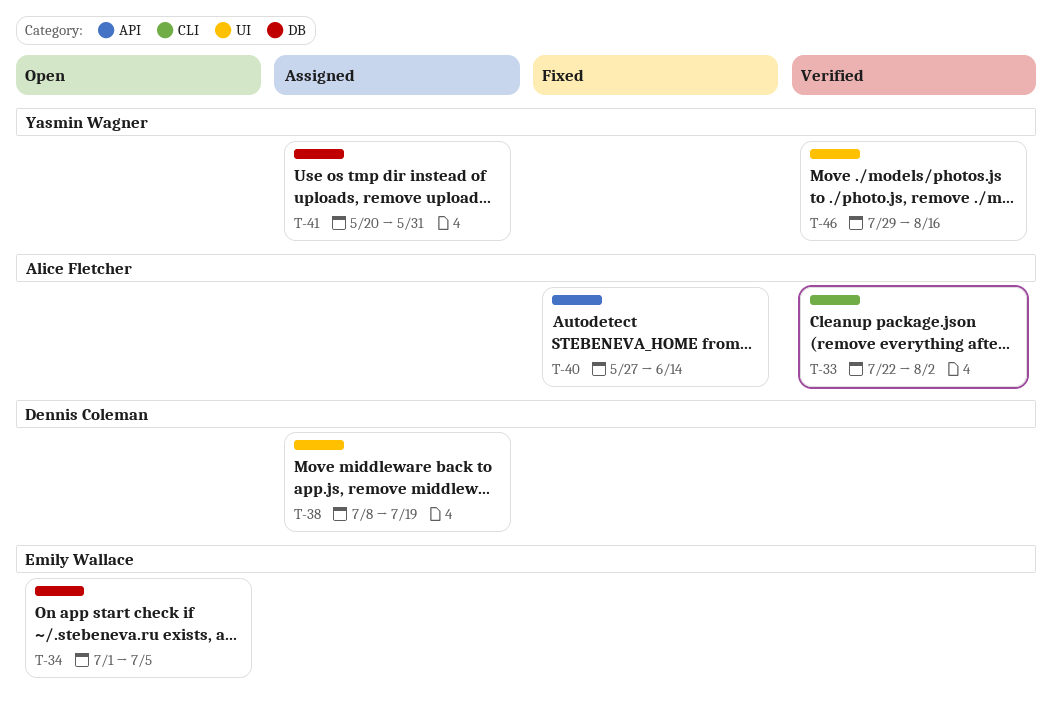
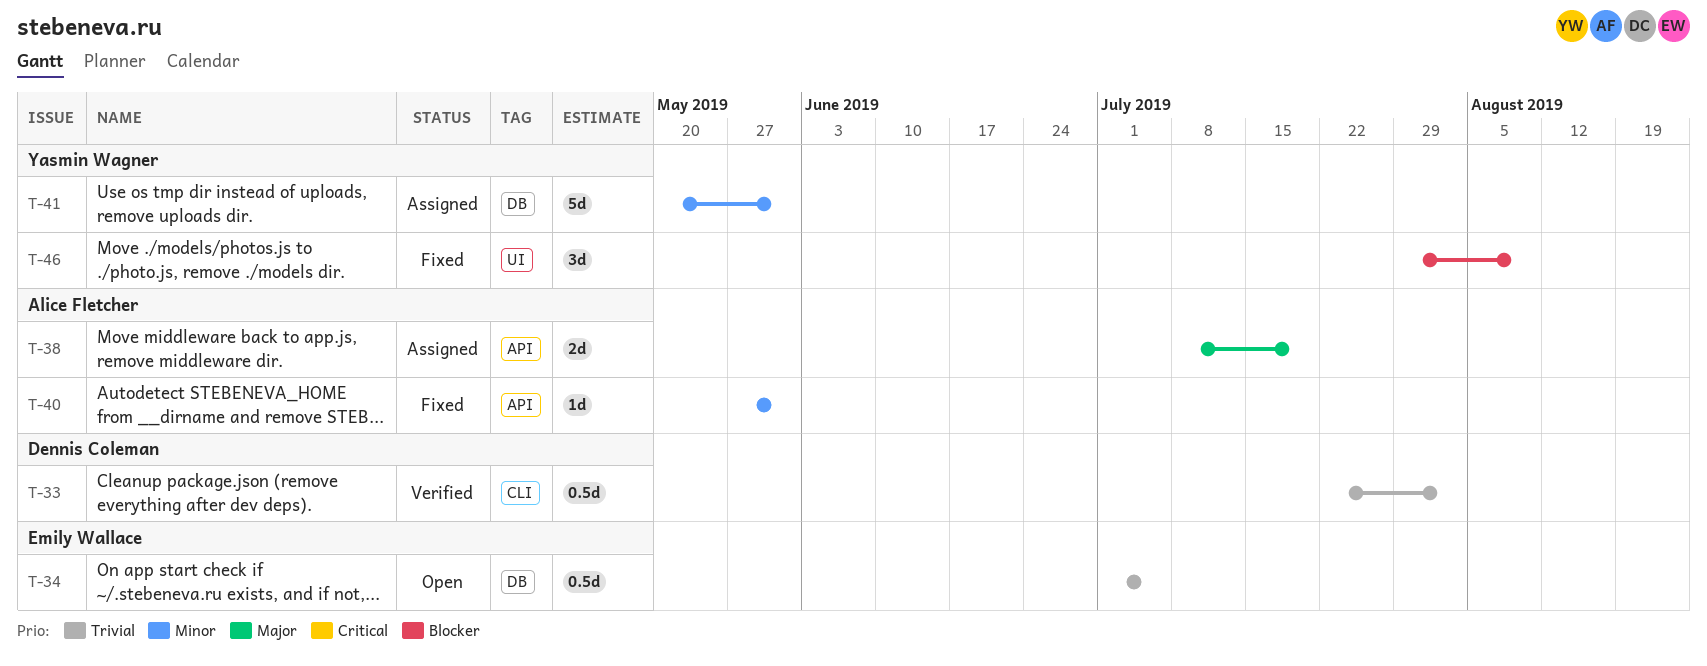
T-33, owner: Alice Fletcher -> Dennis Coleman
T-38, owner: Dennis Coleman -> Alice Fletcher
T-38, label: UI -> API
T-40, due: Jun 14 -> May 31
T-46, status: Verified -> Fixed
T-46, due: Aug 16 -> Aug 9

